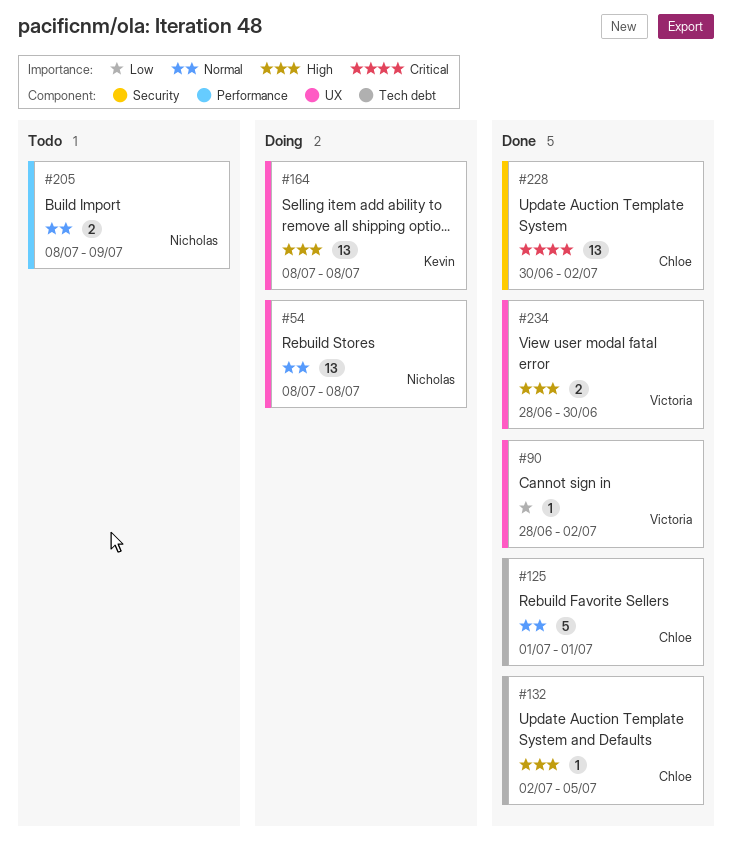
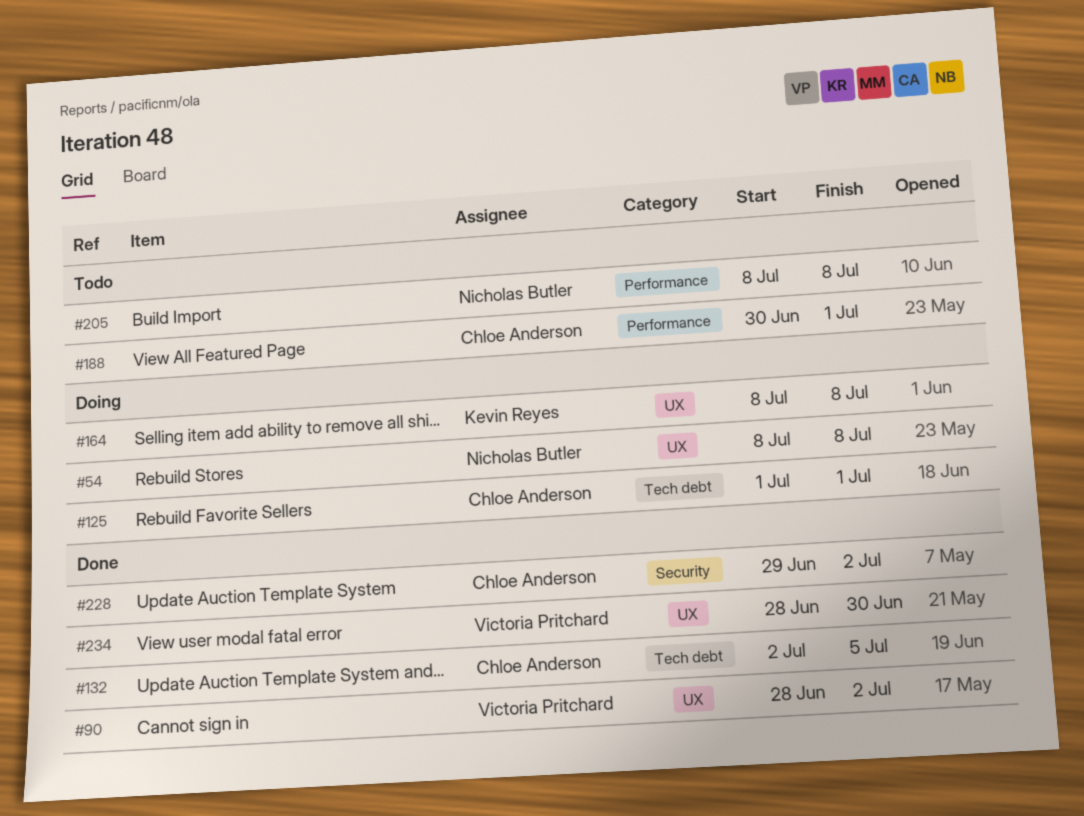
#125, status: Done -> Doing
#188: none -> present
#205, due: Jul 9 -> Jul 8
#228, start: Jun 30 -> Jun 29

